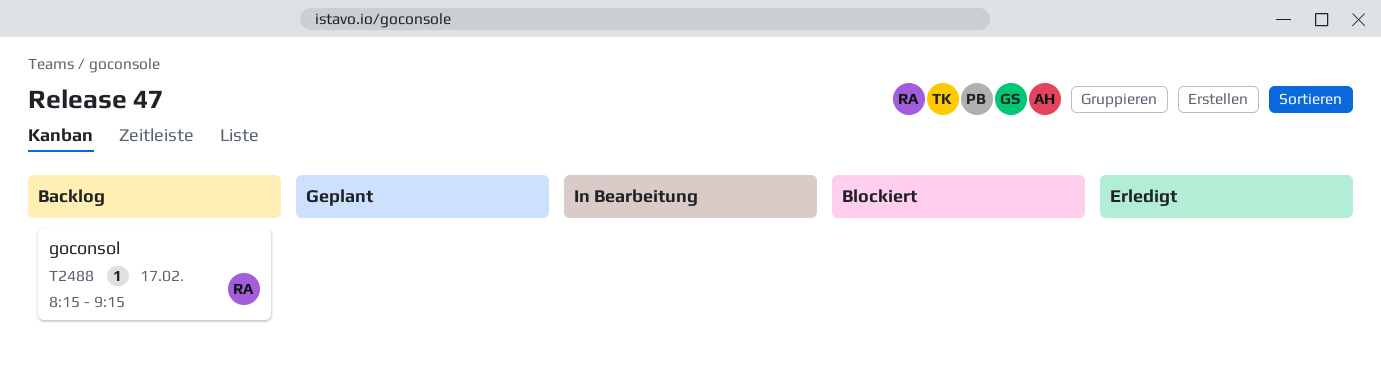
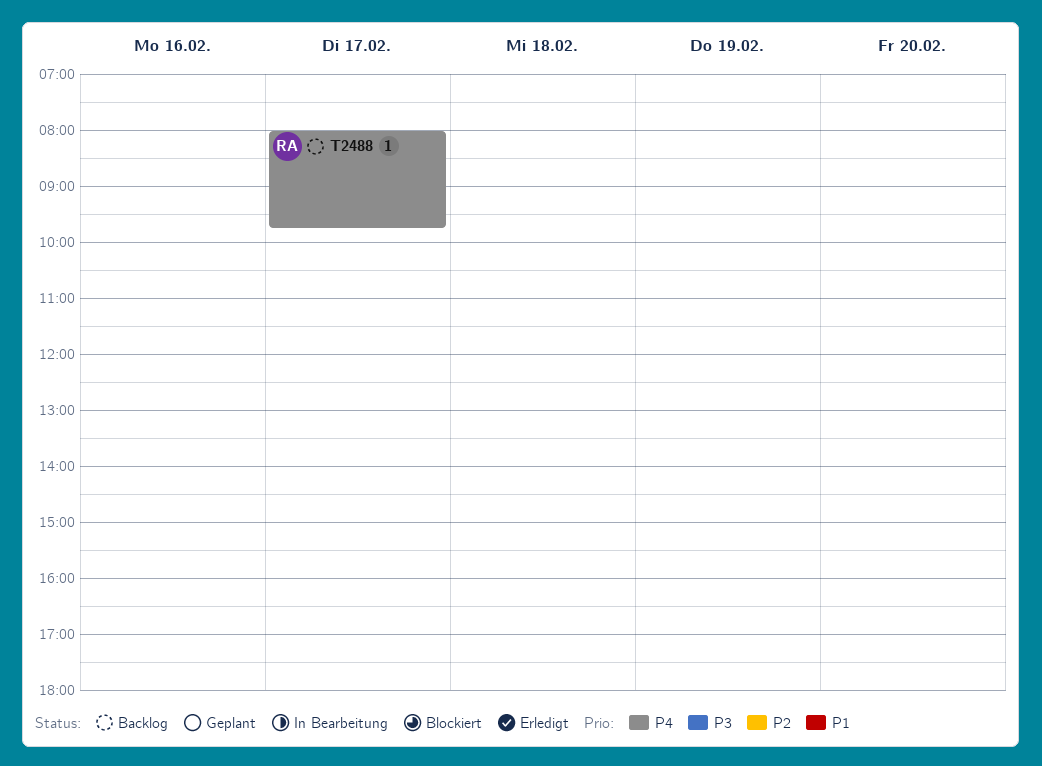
T2488, begins: 08:15 -> 08:00
T2488, ends: 09:15 -> 09:45

